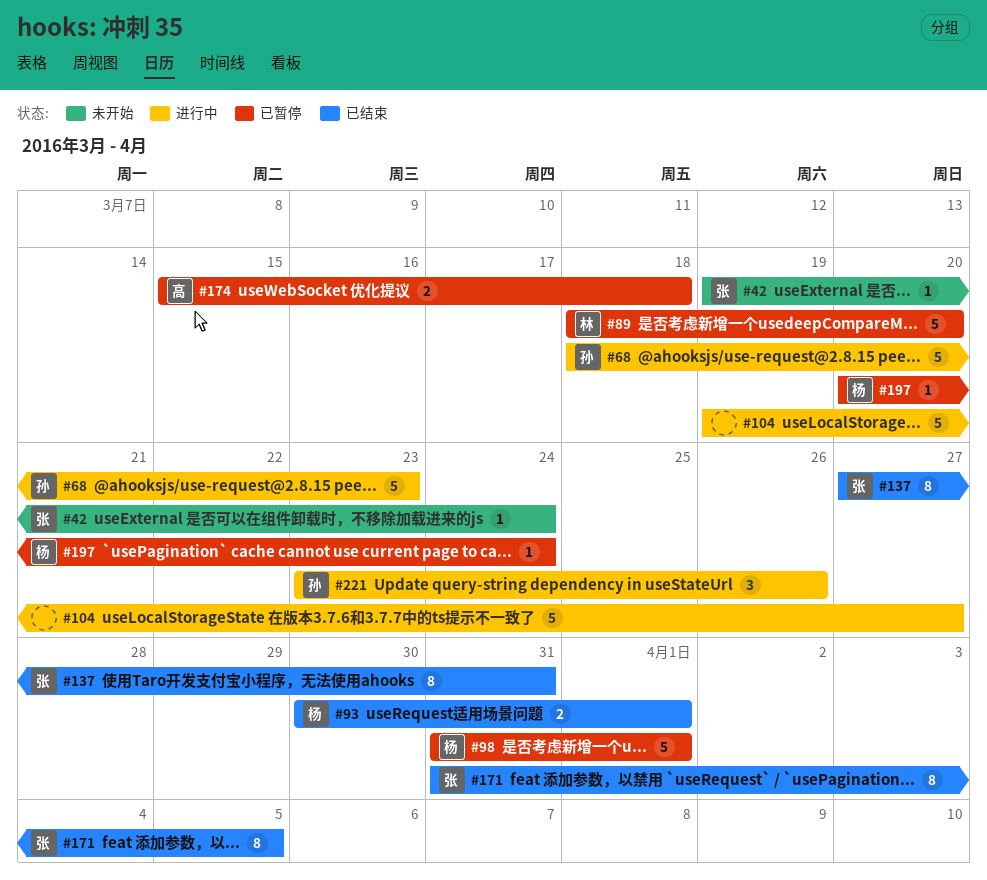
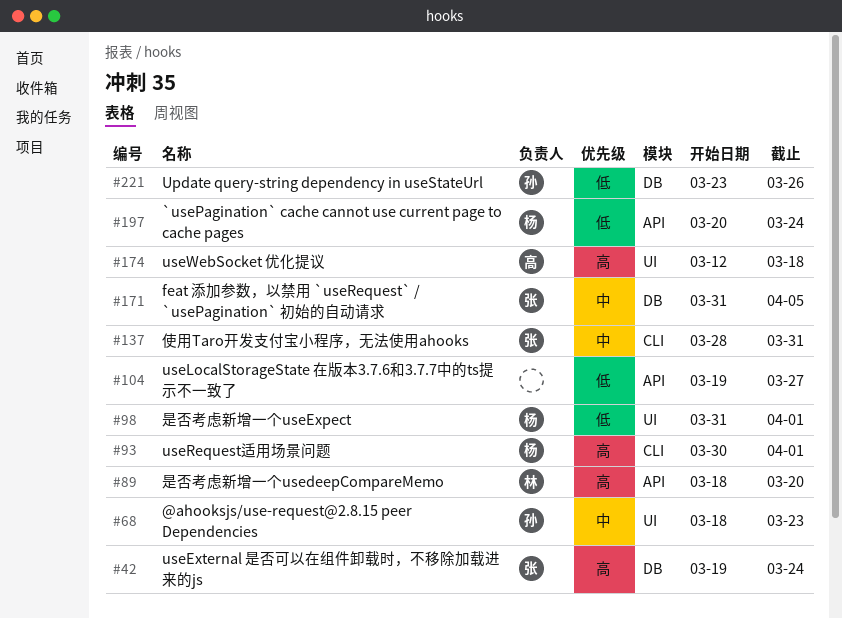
#137, start: Mar 27 -> Mar 28
#174, start: Mar 15 -> Mar 12

